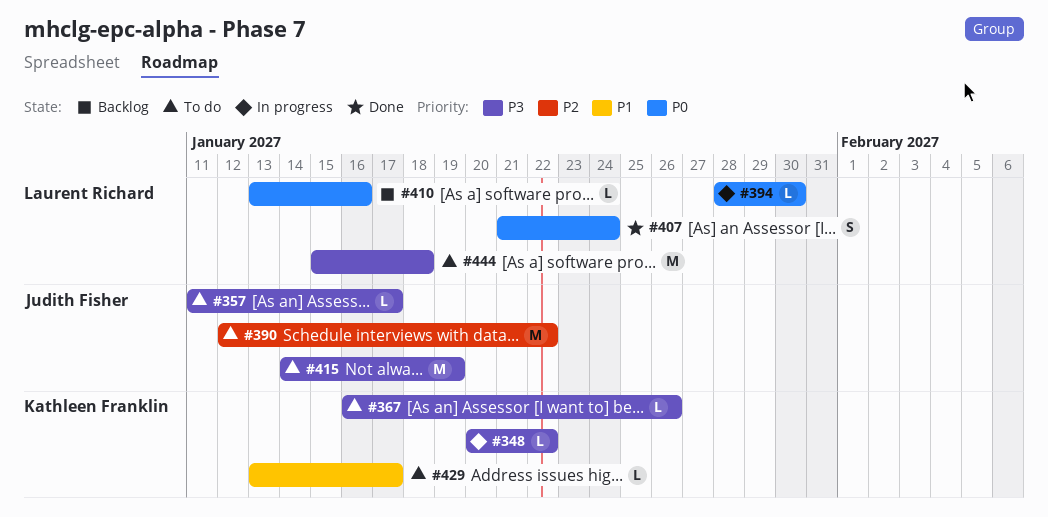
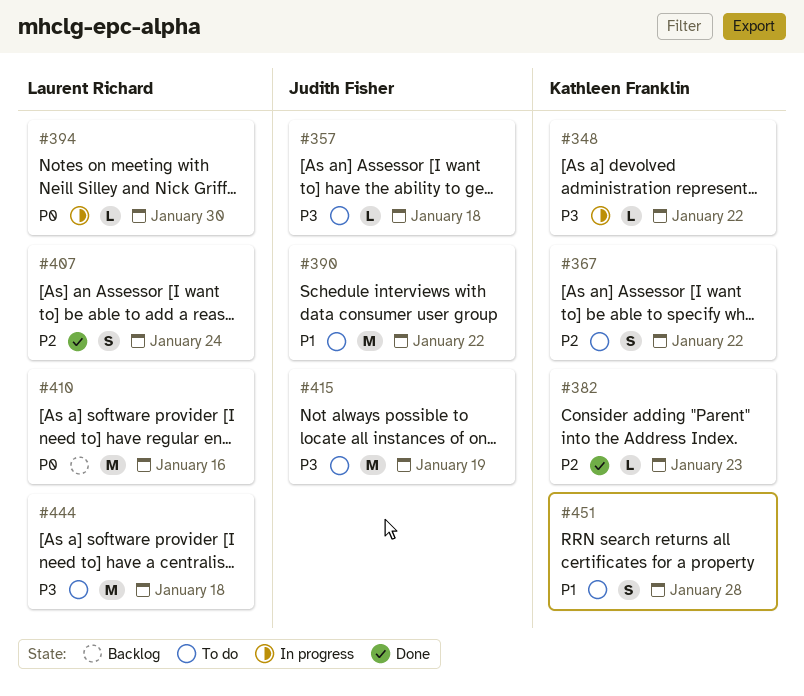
#357, due: Jan 17 -> Jan 18
#367, priority: P3 -> P2
#367, estimate: L -> S
#367, due: Jan 26 -> Jan 22
#382: none -> present
#390, priority: P2 -> P1
#407, priority: P0 -> P2
#410, estimate: L -> M
#429: present -> none
#451: none -> present

